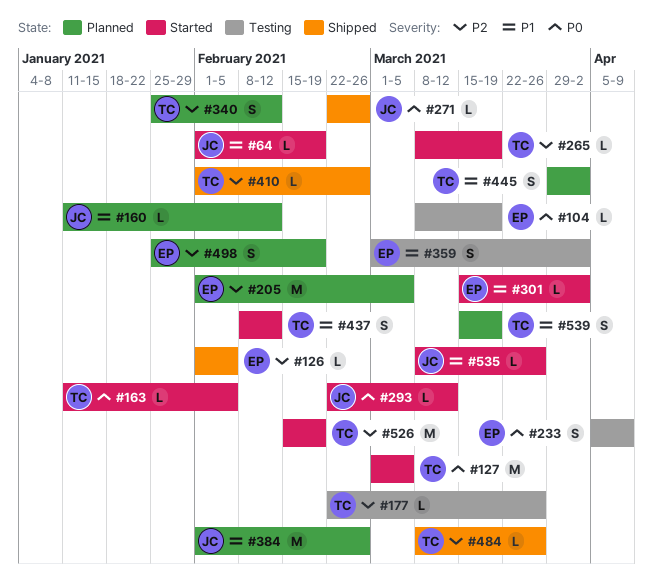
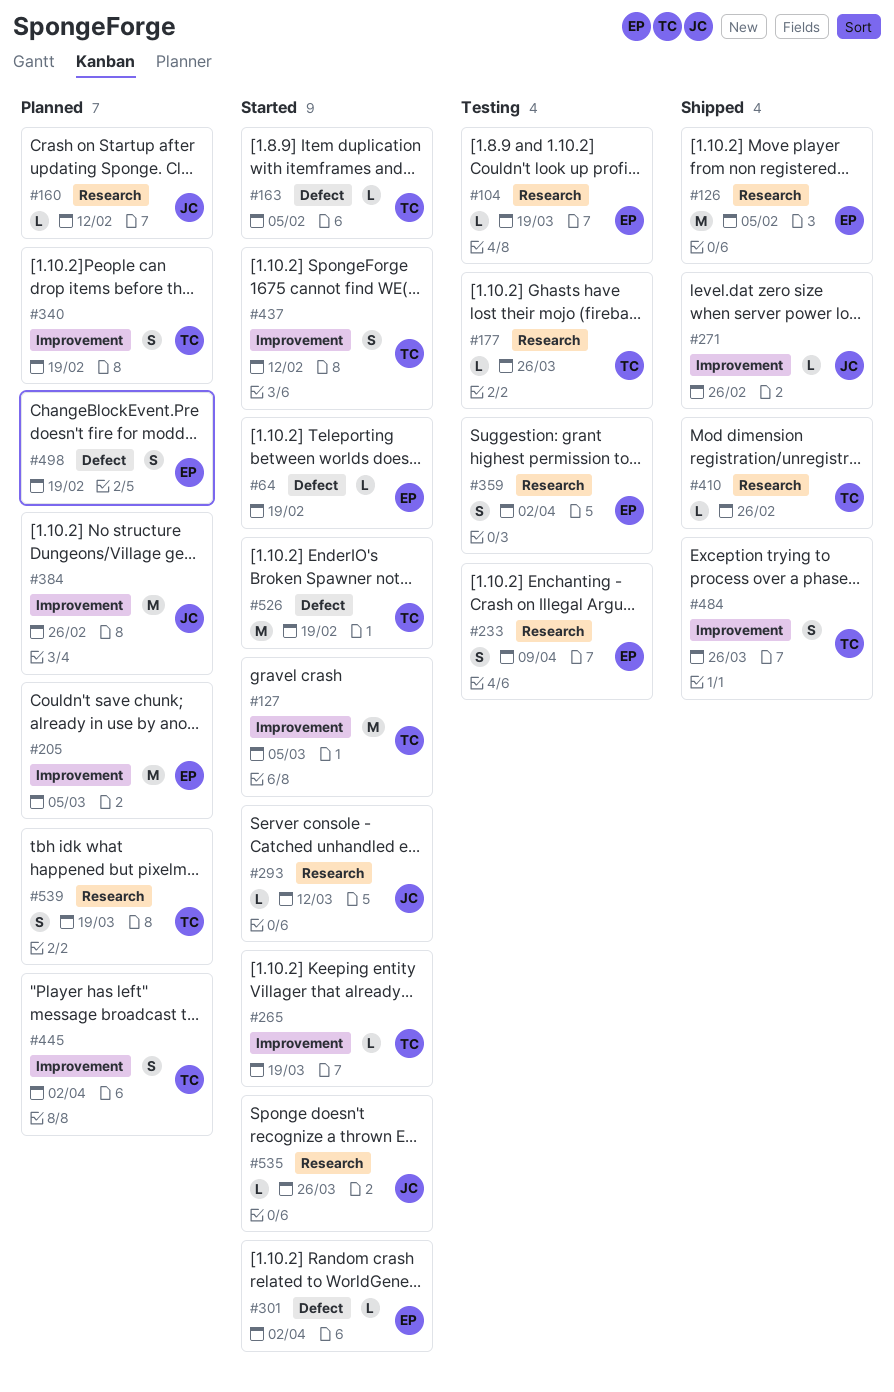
#64, owner: JC -> EP
#126, estimate: L -> M
#340, due: Feb 12 -> Feb 19
#484, estimate: L -> S

